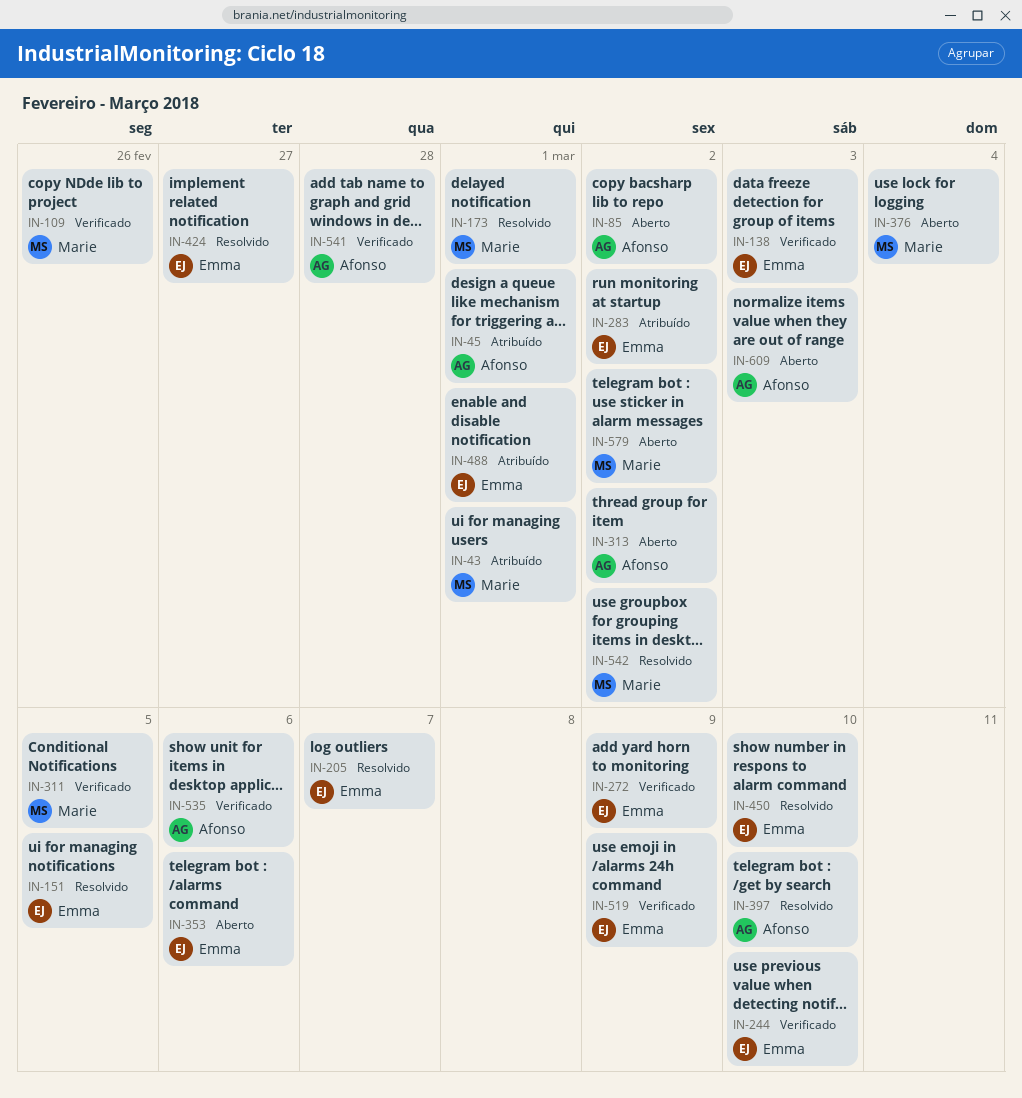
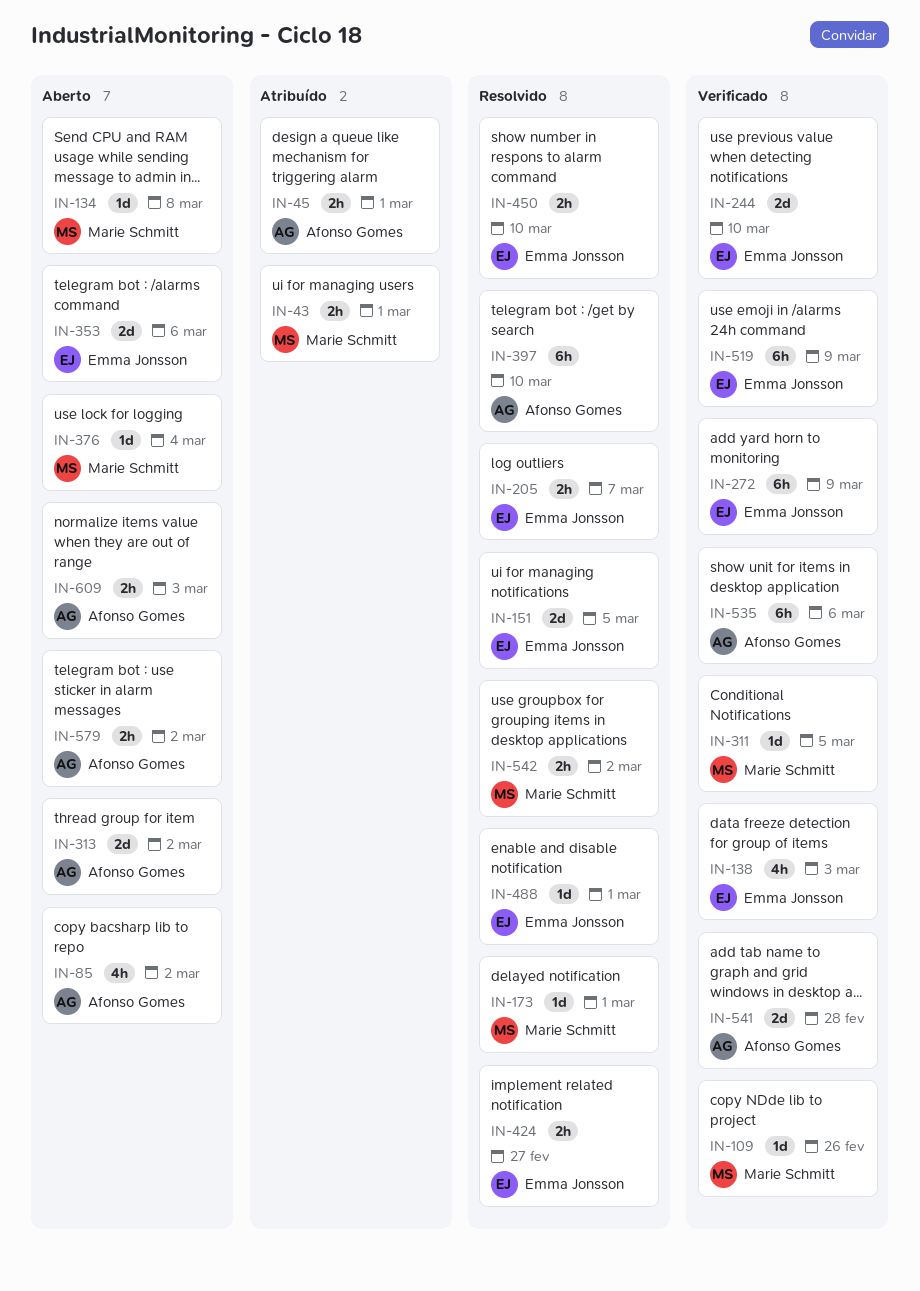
IN-134: none -> present
IN-283: present -> none
IN-488, status: Atribuído -> Resolvido
IN-579, owner: Marie Schmitt -> Afonso Gomes

